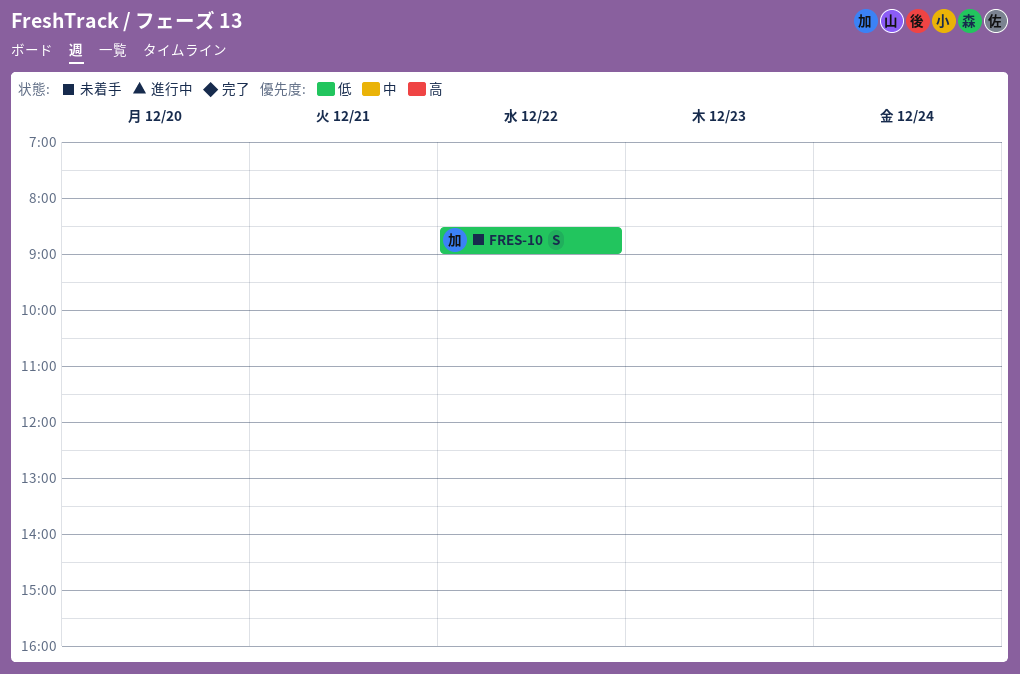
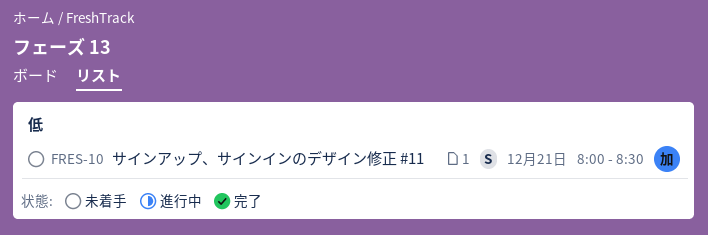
FRES-10, day: Dec 22 -> Dec 21
FRES-10, begins: 08:30 -> 08:00
FRES-10, ends: 09:00 -> 08:30

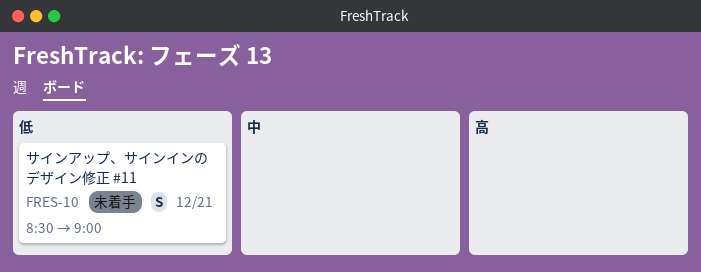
FRES-10, begins: 08:00 -> 08:30
FRES-10, ends: 08:30 -> 09:00

